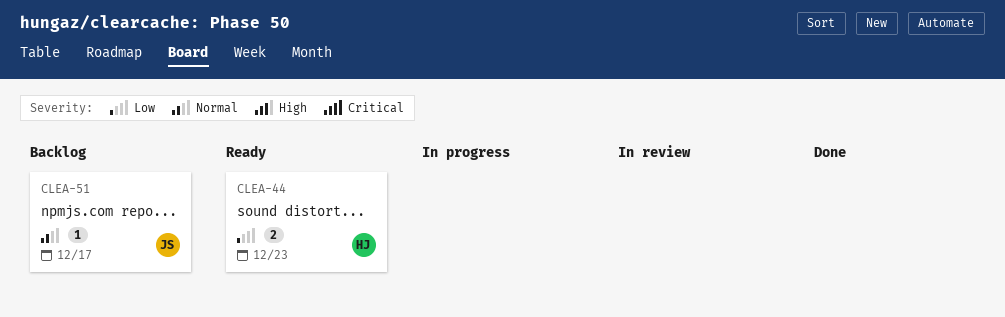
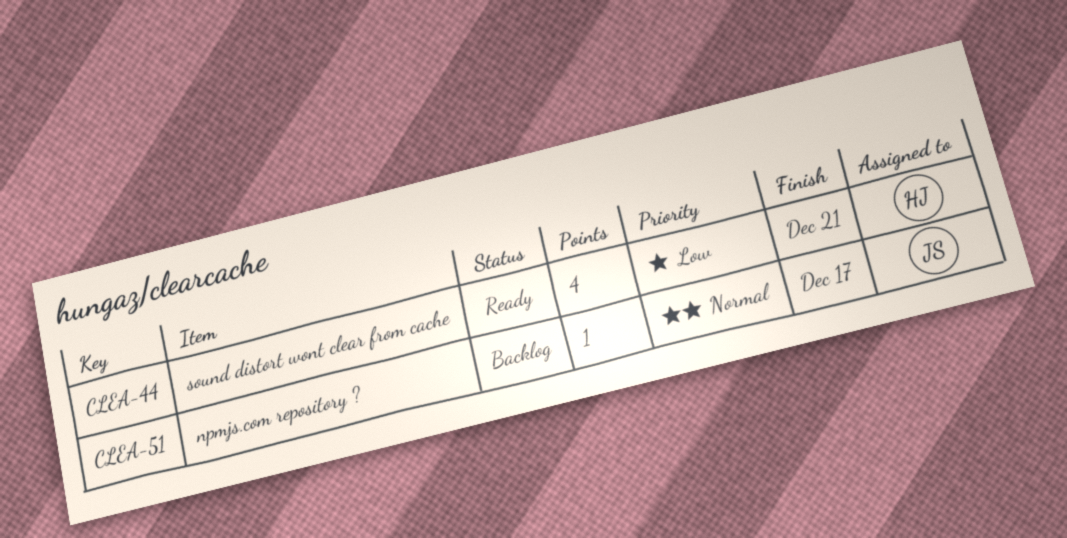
CLEA-44, estimate: 2 -> 4
CLEA-44, due: Dec 23 -> Dec 21

